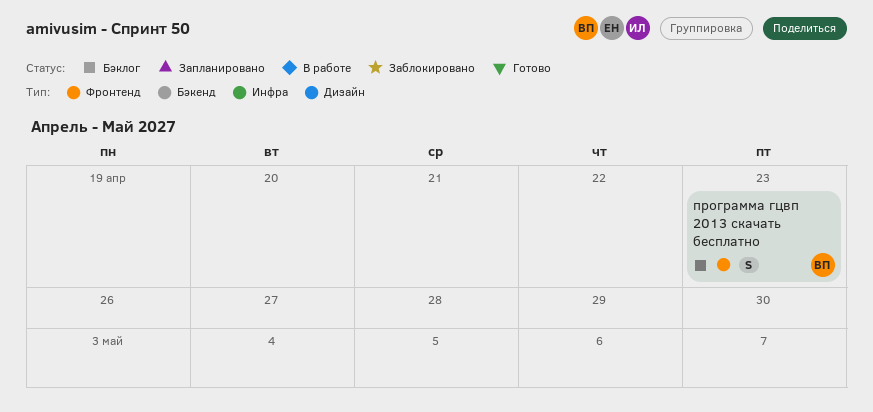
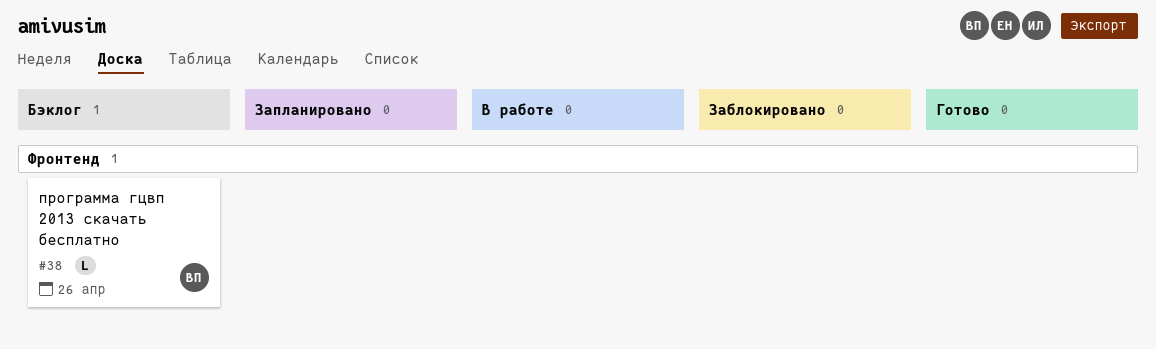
программа гцвп 2013 скачать бесплатно, estimate: S -> L
программа гцвп 2013 скачать бесплатно, due: Apr 23 -> Apr 26

